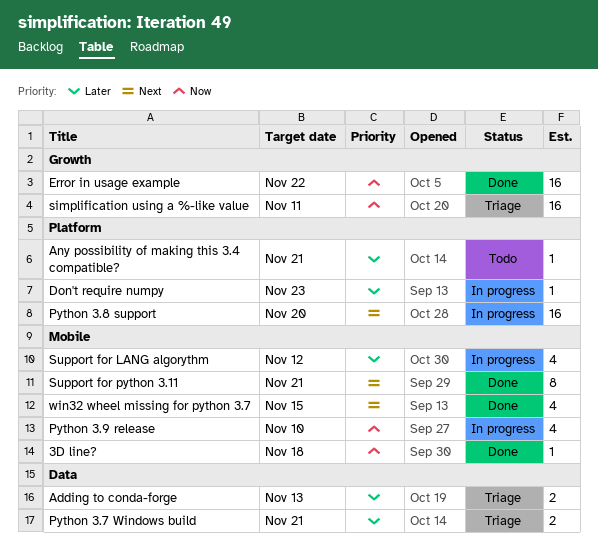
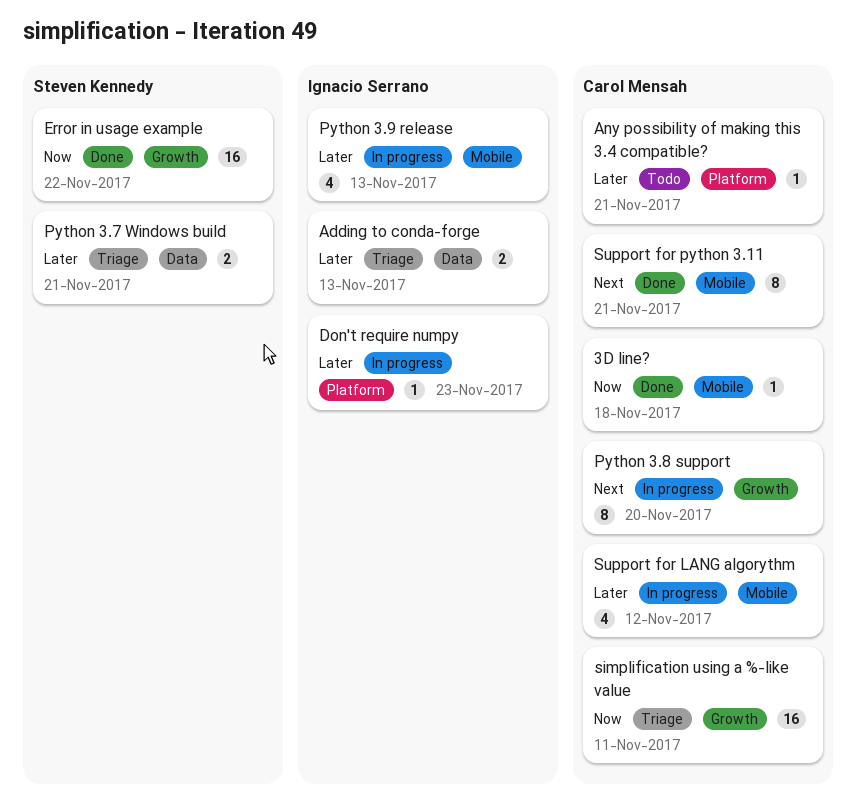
Python 3.8 support, label: Platform -> Growth
Python 3.8 support, estimate: 16 -> 8
Python 3.9 release, priority: Now -> Later
Python 3.9 release, due: Nov 10 -> Nov 13
win32 wheel missing for python 3.7: present -> none

